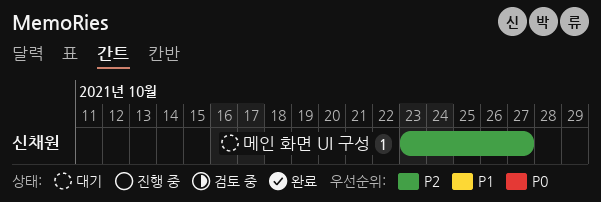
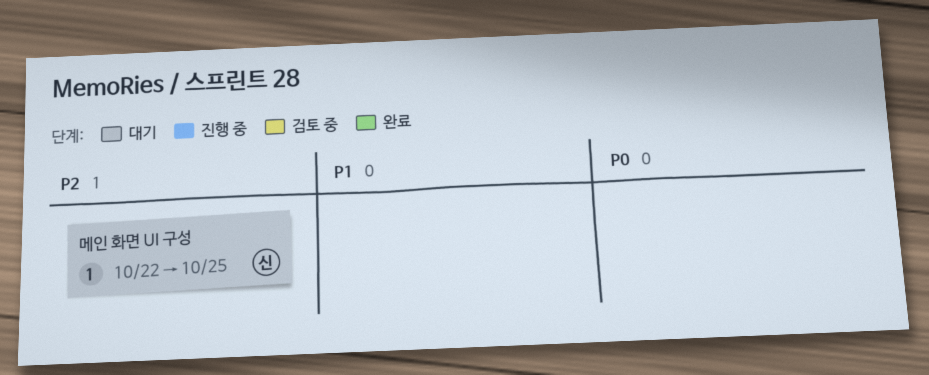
메인 화면 UI 구성, start: Oct 23 -> Oct 22
메인 화면 UI 구성, due: Oct 27 -> Oct 25

